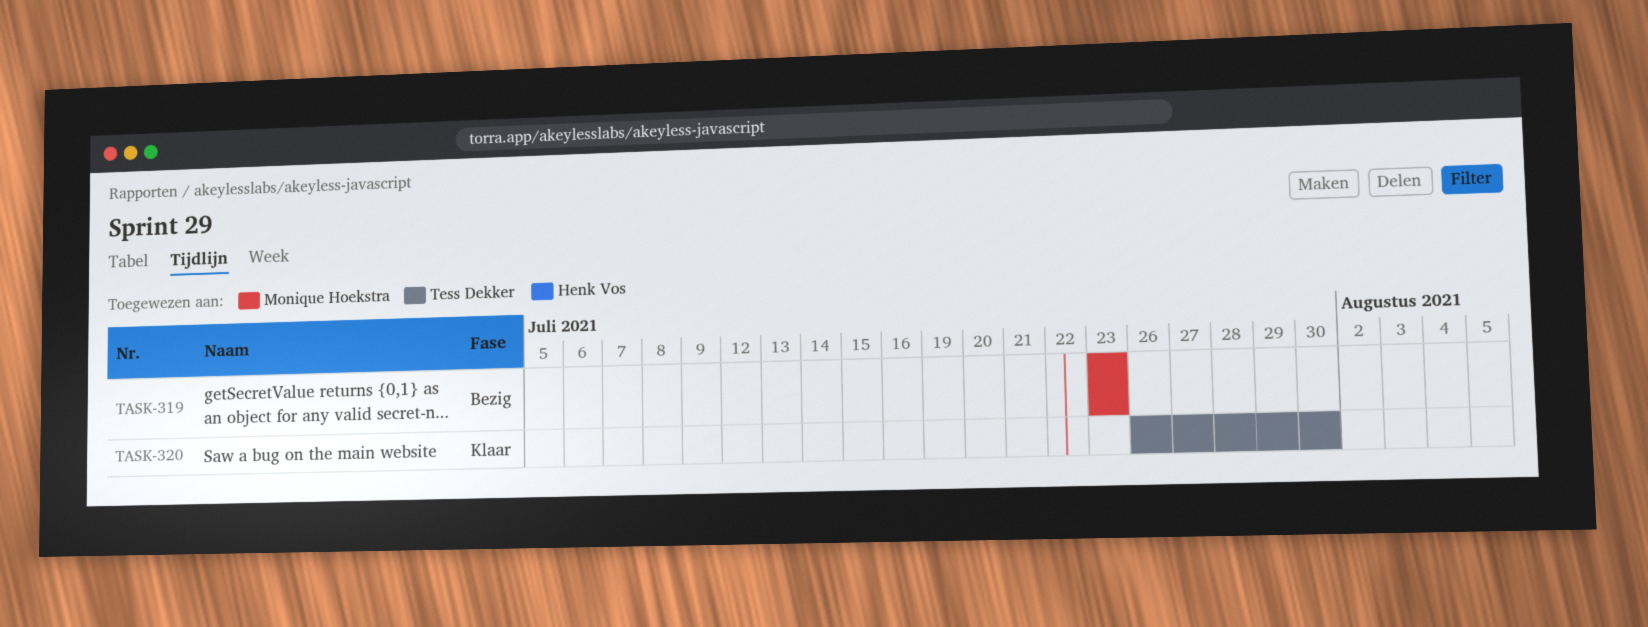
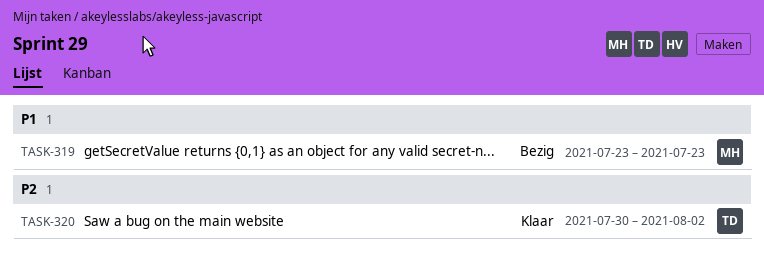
TASK-320, start: Jul 26 -> Jul 30
TASK-320, due: Jul 30 -> Aug 2

